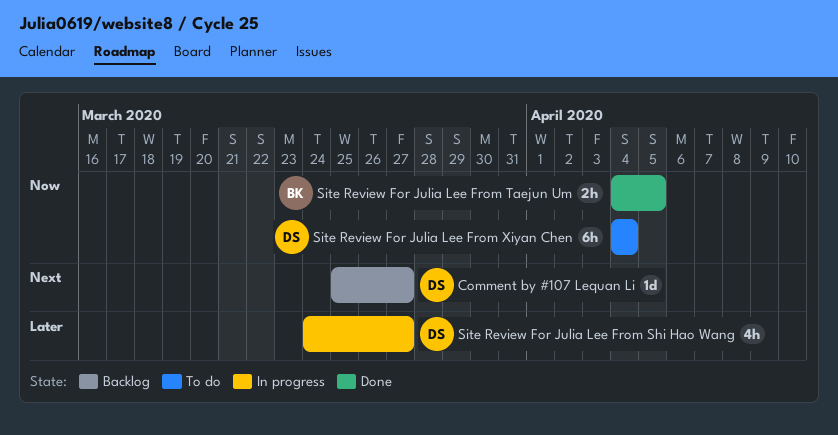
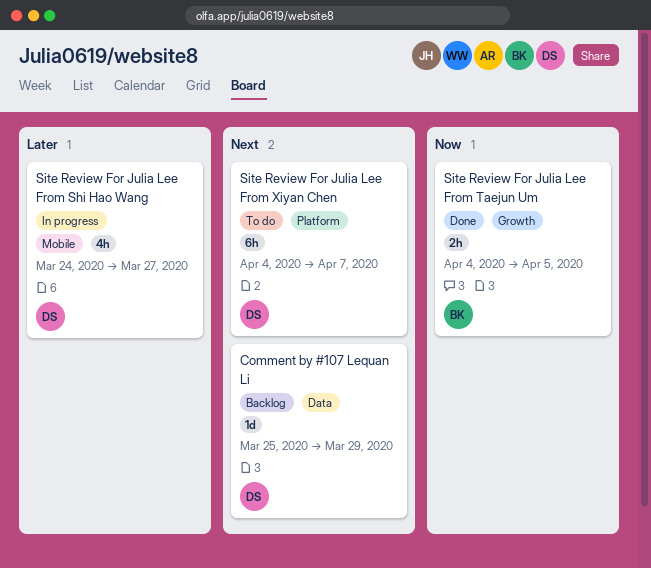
Comment by #107 Lequan Li, due: Mar 27 -> Mar 29
Site Review For Julia Lee From Xiyan Chen, priority: Now -> Next
Site Review For Julia Lee From Xiyan Chen, due: Apr 4 -> Apr 7

